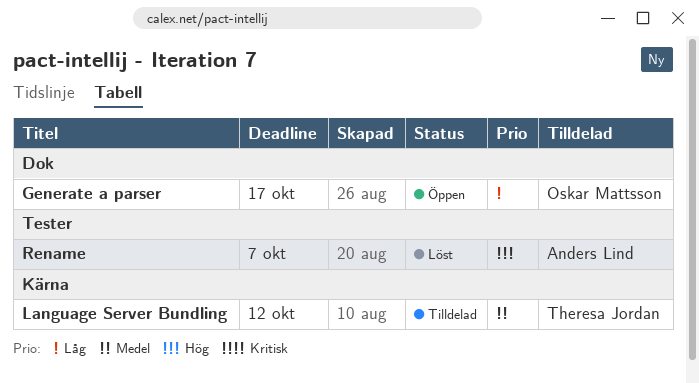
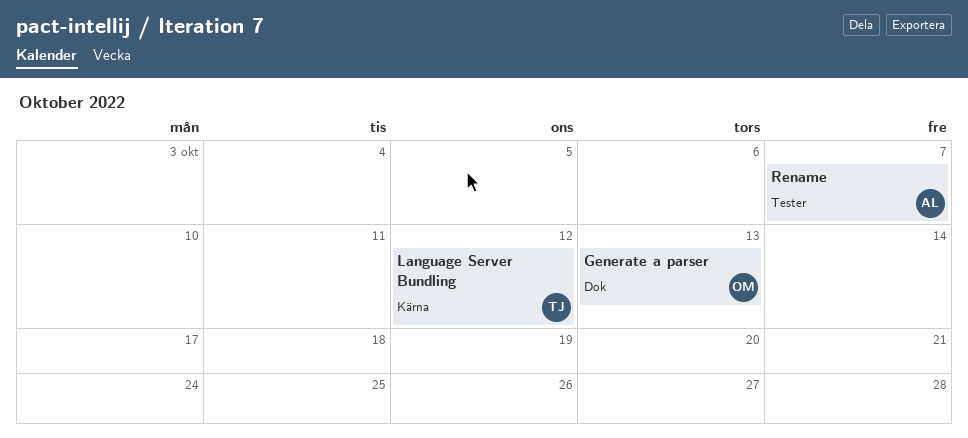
Generate a parser, due: Oct 17 -> Oct 13

